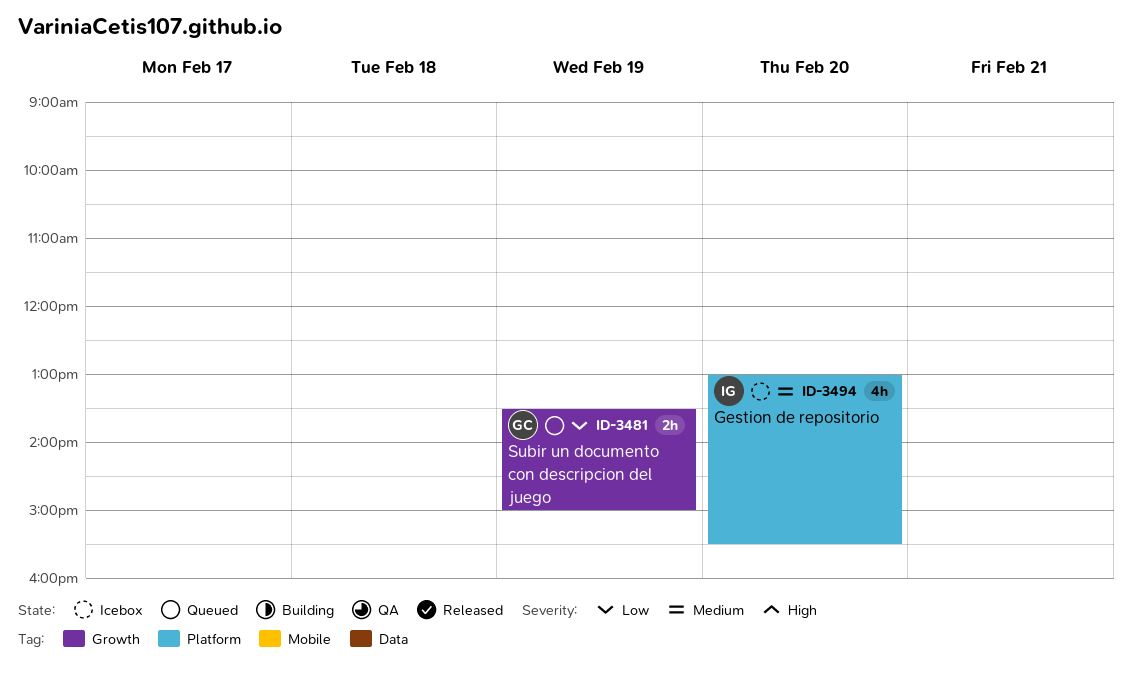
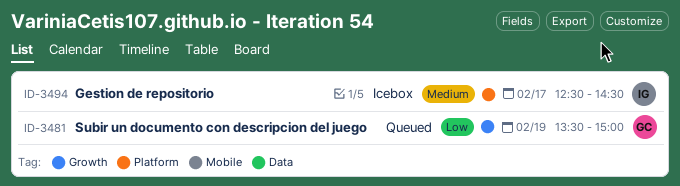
ID-3494, day: Feb 20 -> Feb 17
ID-3494, begins: 13:00 -> 12:30
ID-3494, ends: 15:30 -> 14:30

